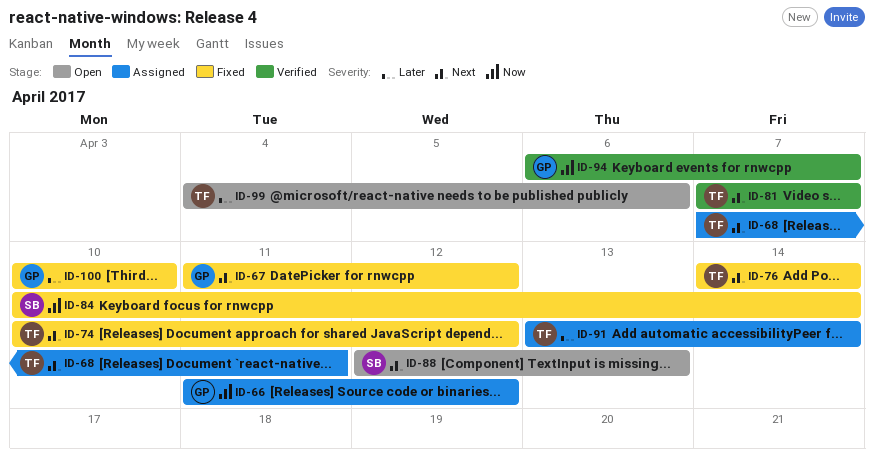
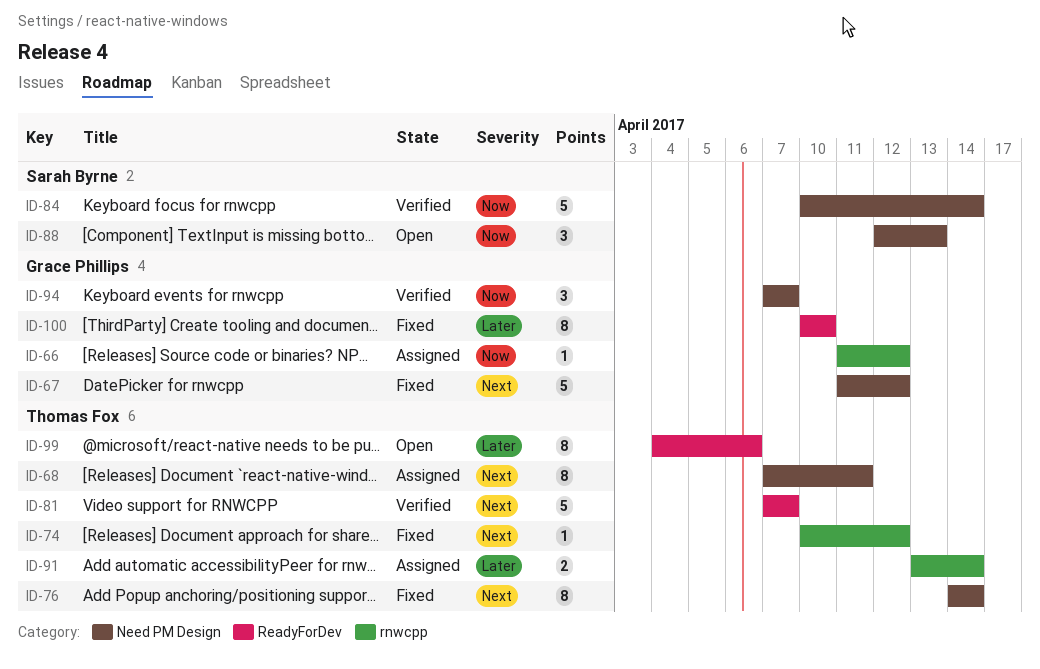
ID-84, status: Fixed -> Verified
ID-88, priority: Next -> Now
ID-94, start: Apr 6 -> Apr 7

